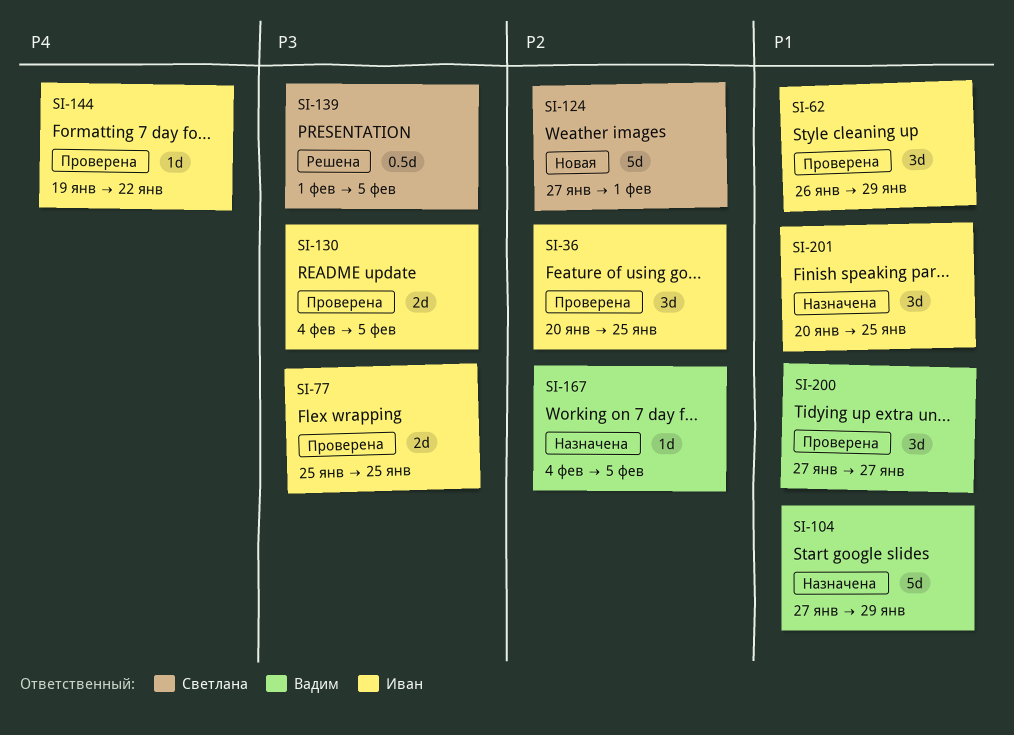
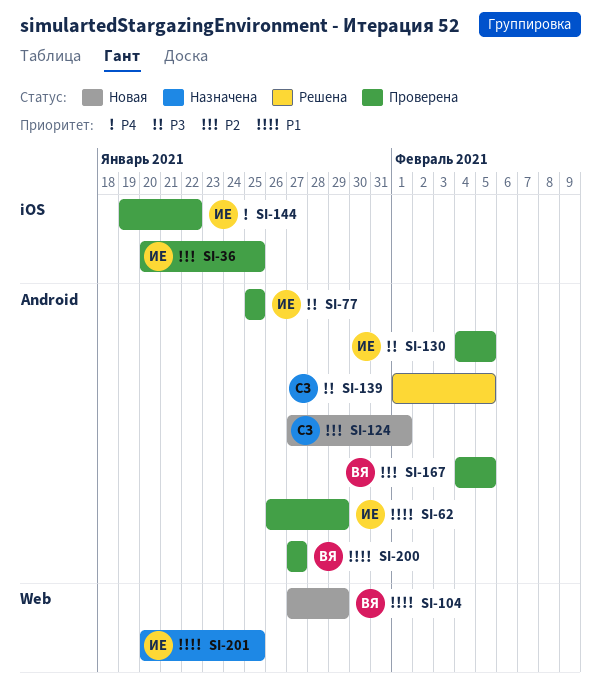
SI-104, status: Назначена -> Новая
SI-167, status: Назначена -> Проверена

